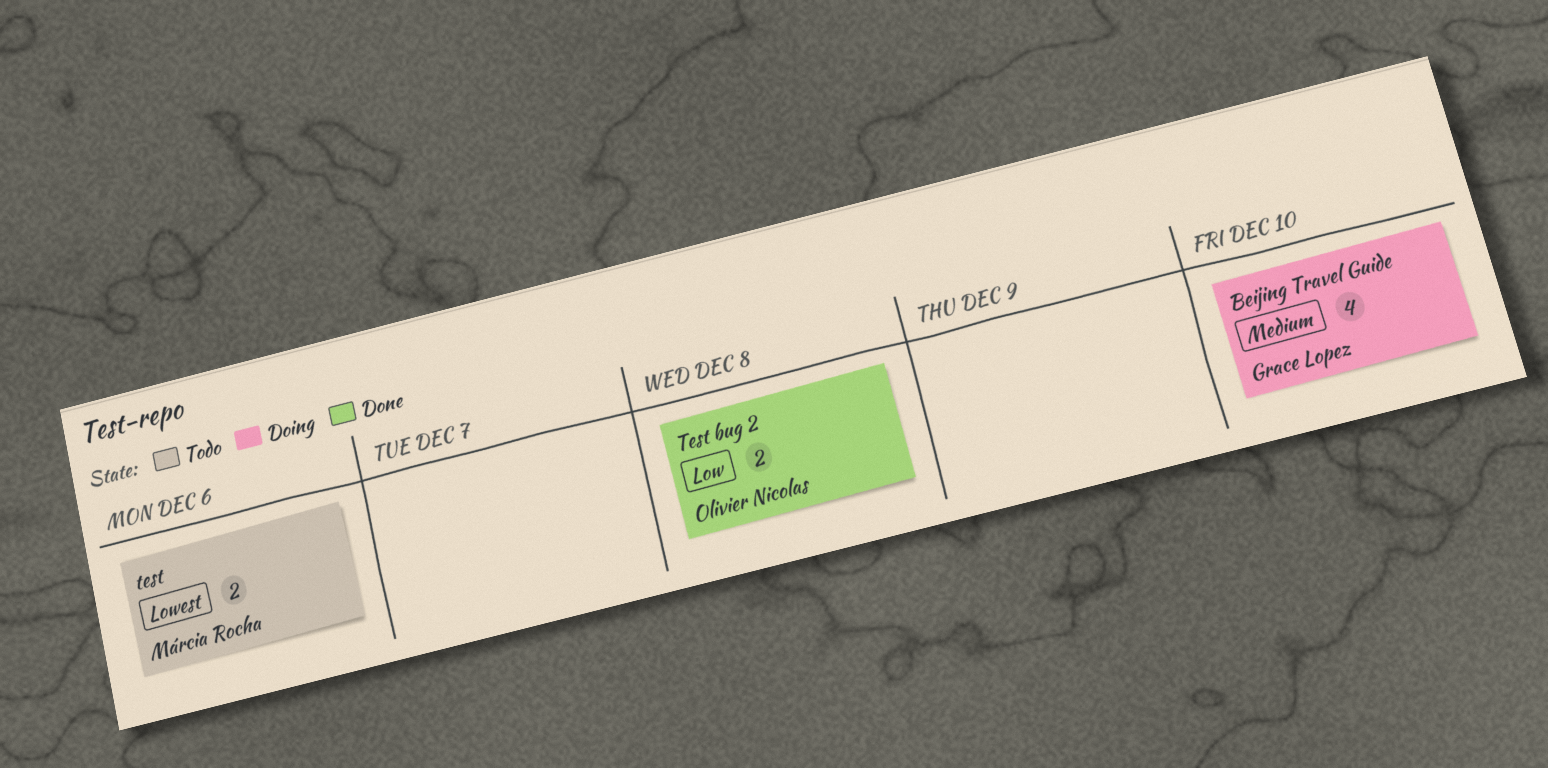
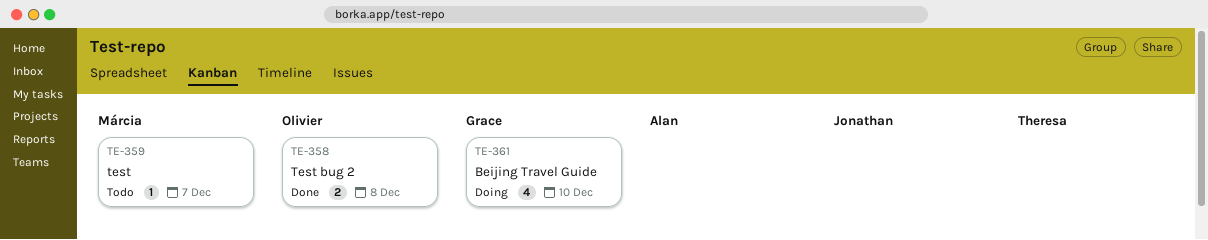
test, estimate: 2 -> 1
test, due: Dec 6 -> Dec 7

